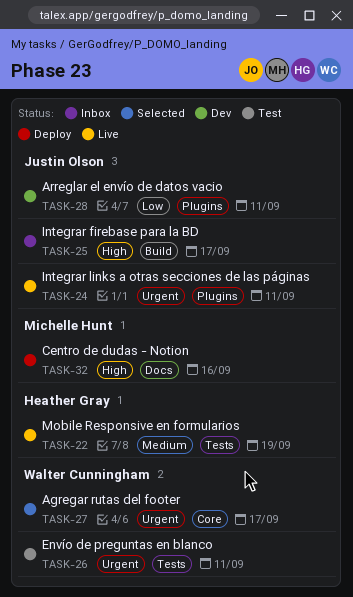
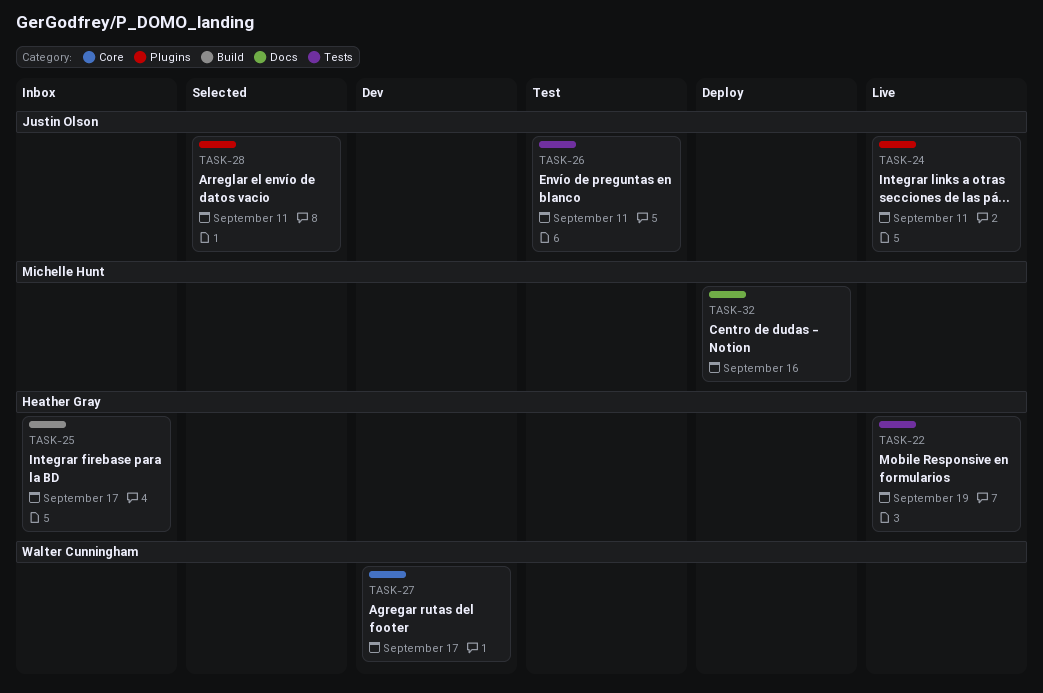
TASK-25, owner: Justin Olson -> Heather Gray
TASK-26, owner: Walter Cunningham -> Justin Olson
TASK-27, status: Selected -> Dev
TASK-28, status: Dev -> Selected

